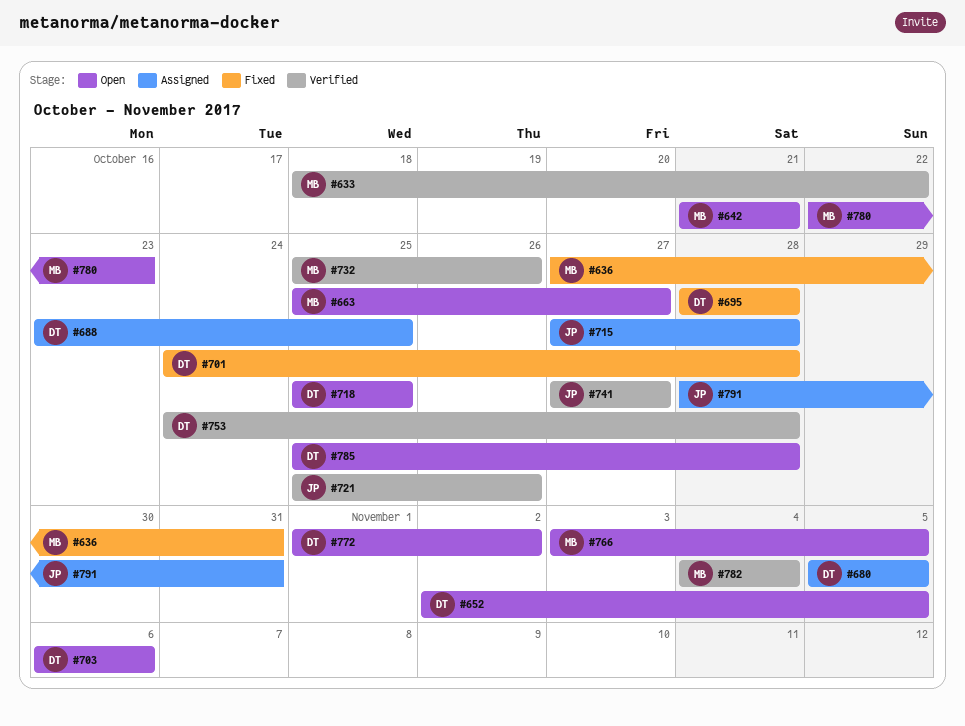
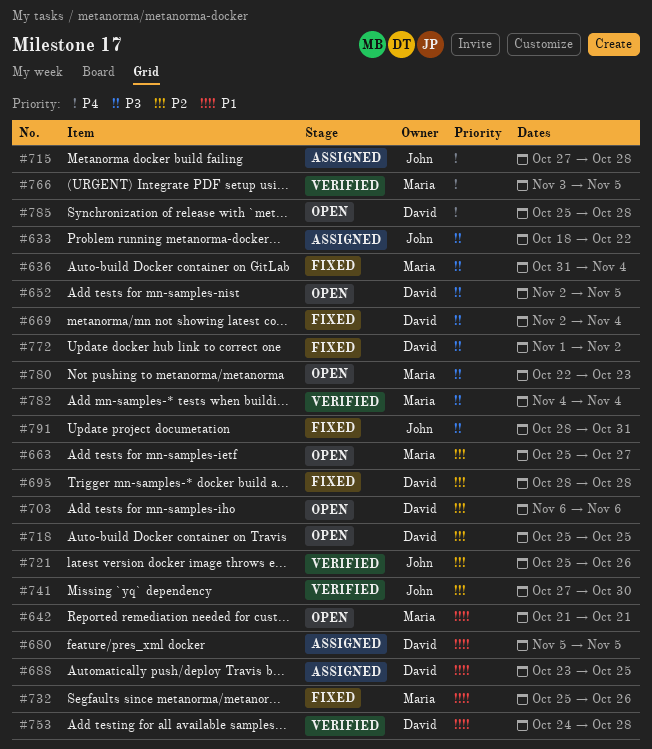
#633, status: Verified -> Assigned
#633, owner: Maria -> John
#636, start: Oct 27 -> Oct 31
#636, due: Oct 31 -> Nov 4
#669: none -> present
#701: present -> none
#732, status: Verified -> Fixed
#741, due: Oct 27 -> Oct 30
#766, status: Open -> Verified
#772, status: Open -> Fixed
#791, status: Assigned -> Fixed

